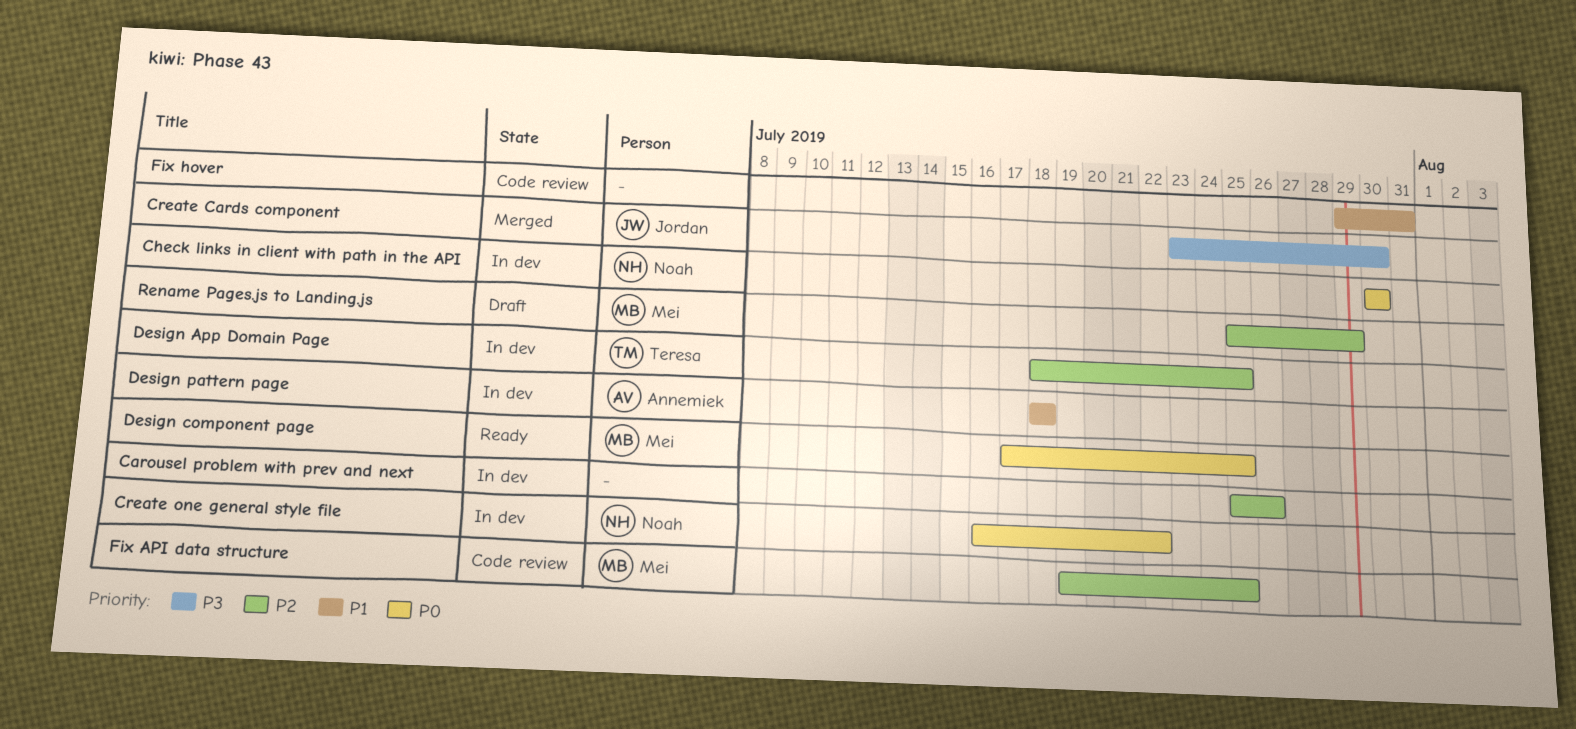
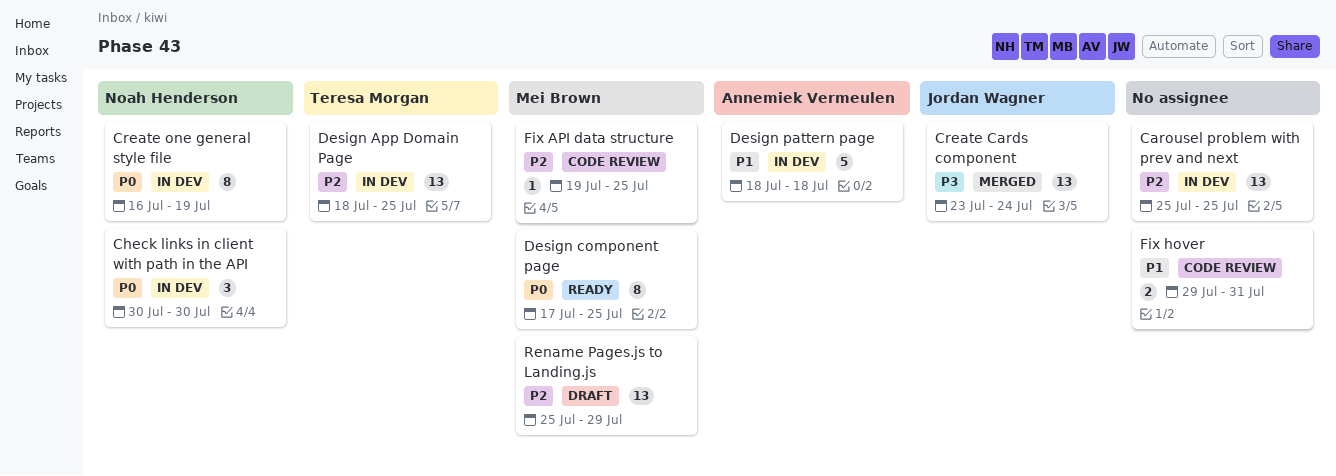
Carousel problem with prev and next, due: Jul 26 -> Jul 25
Create Cards component, due: Jul 30 -> Jul 24
Create one general style file, due: Jul 22 -> Jul 19

